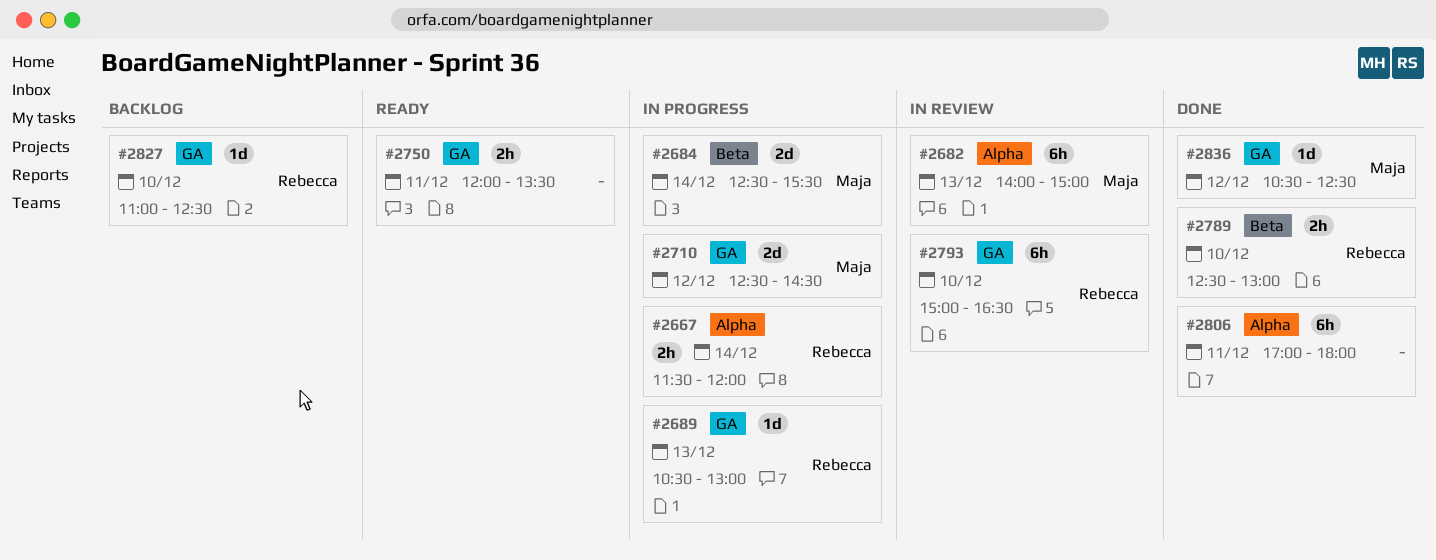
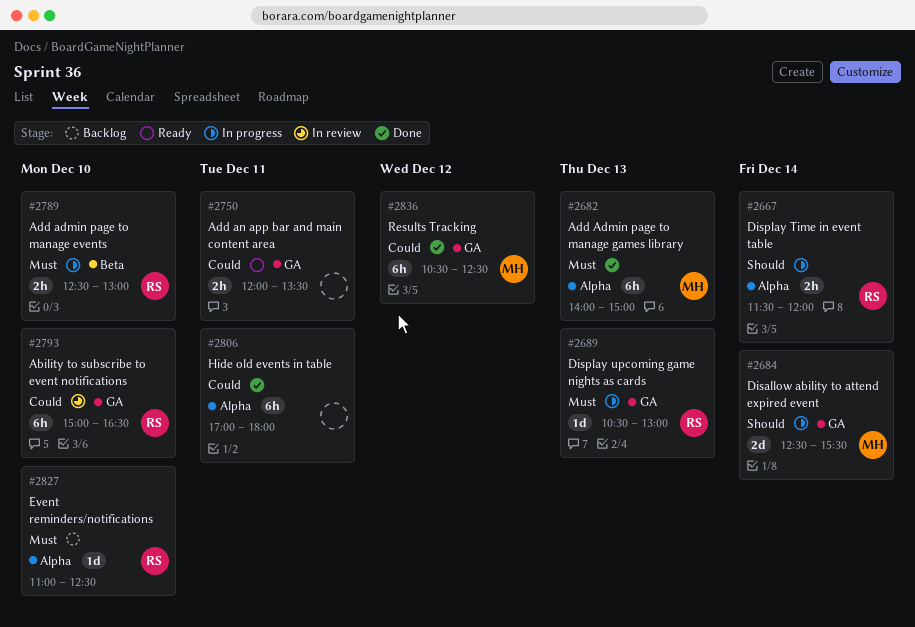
#2682, status: In review -> Done
#2684, label: Beta -> GA
#2710: present -> none
#2789, status: Done -> In progress
#2827, label: GA -> Alpha
#2836, estimate: 1d -> 6h

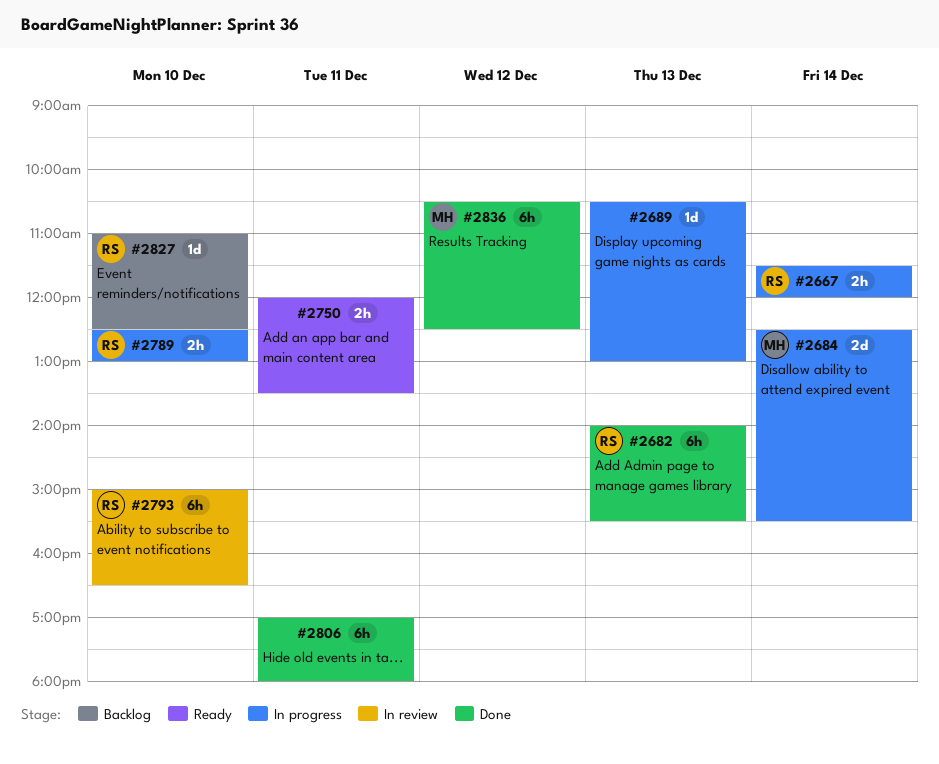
#2682, owner: MH -> RS
#2682, ends: 15:00 -> 15:30
#2689, owner: RS -> none

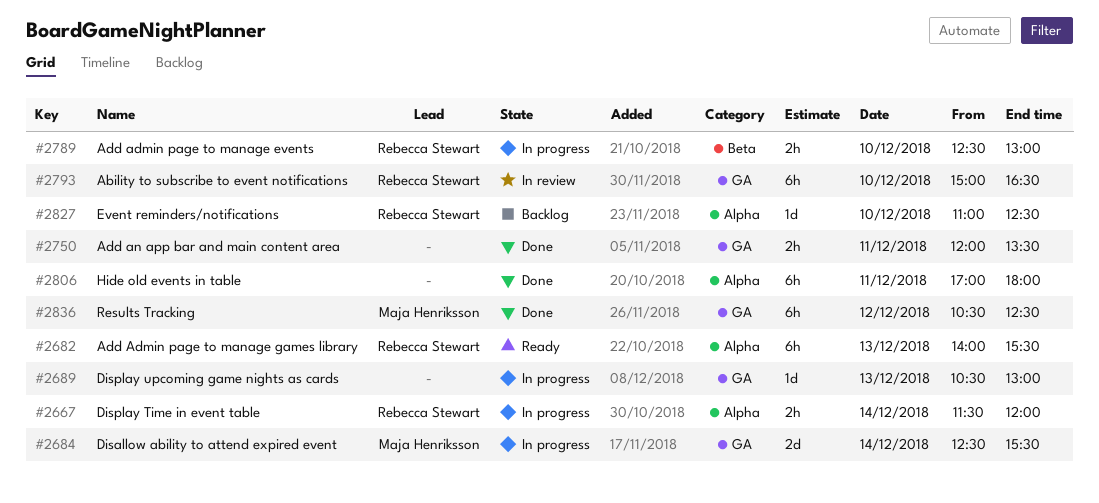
#2682, status: Done -> Ready
#2750, status: Ready -> Done

